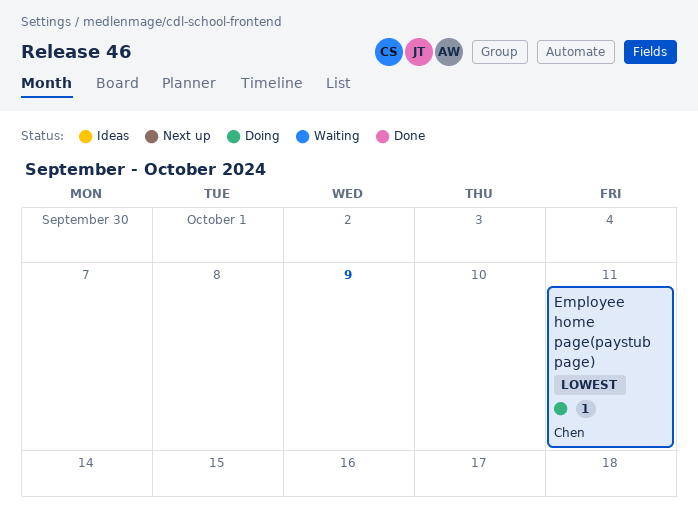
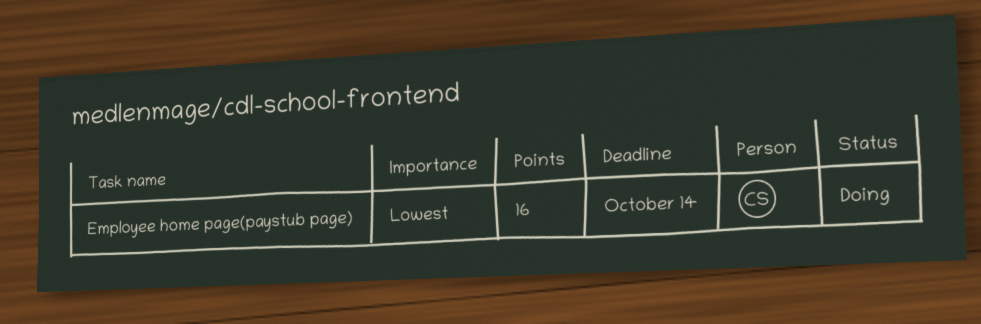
Employee home page(paystub page), estimate: 1 -> 16
Employee home page(paystub page), due: Oct 11 -> Oct 14

